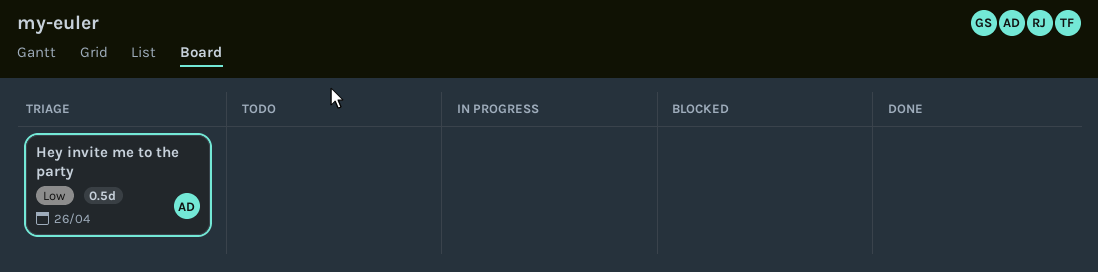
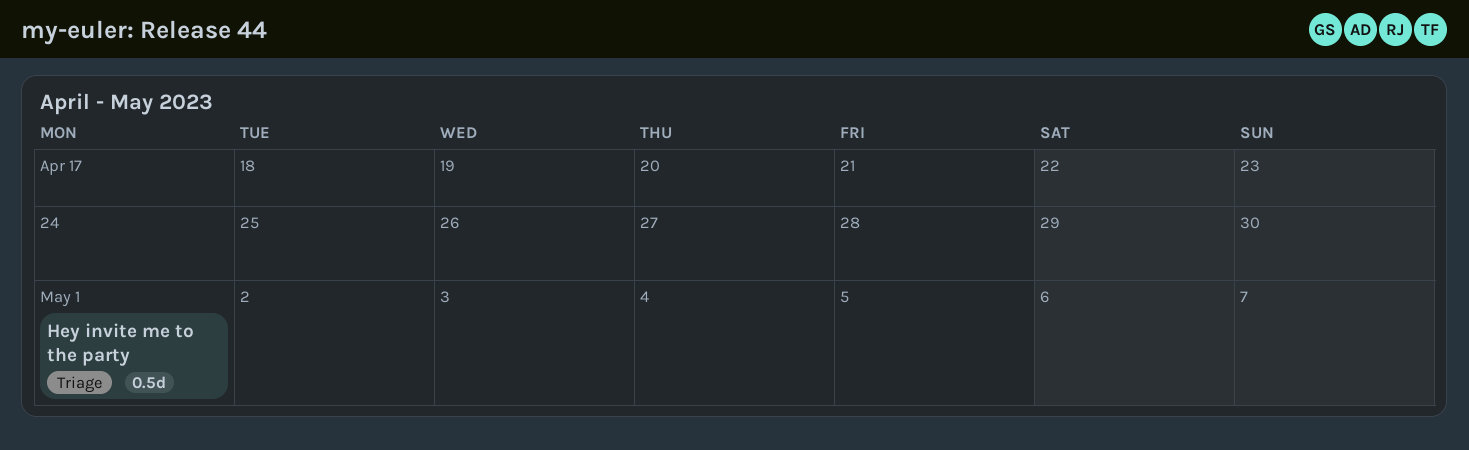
Hey invite me to the party, due: Apr 26 -> May 1

